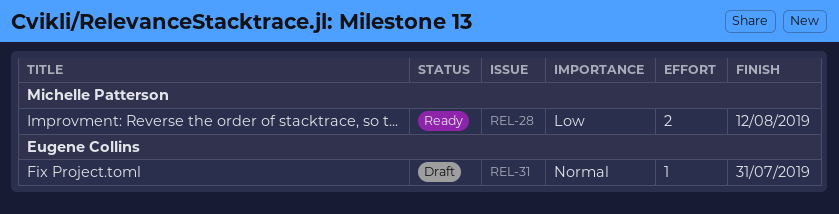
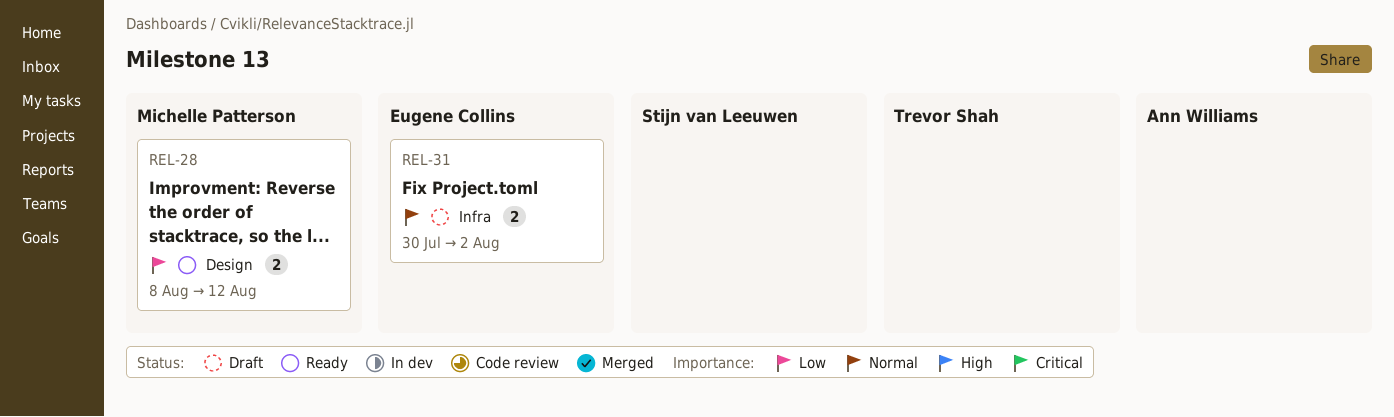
REL-31, estimate: 1 -> 2
REL-31, due: Jul 31 -> Aug 2

